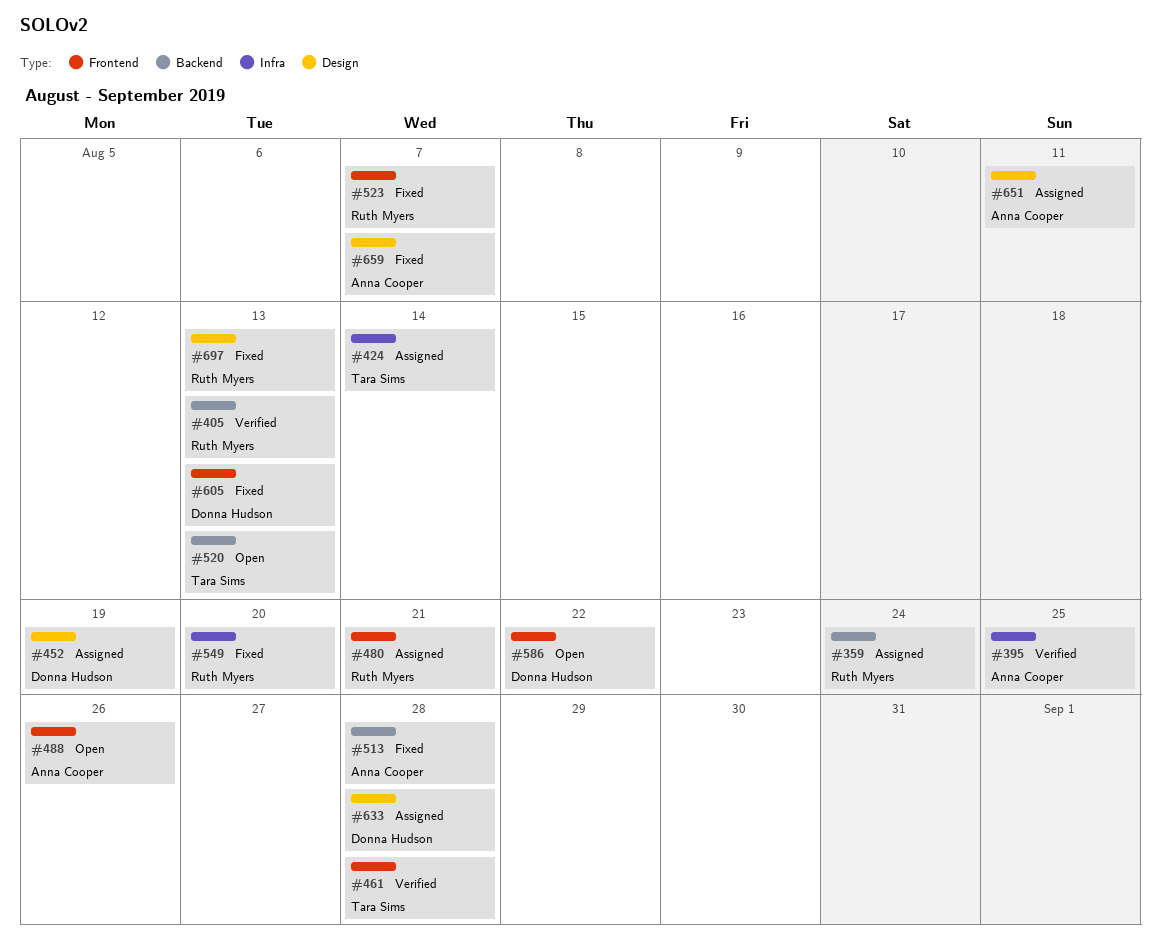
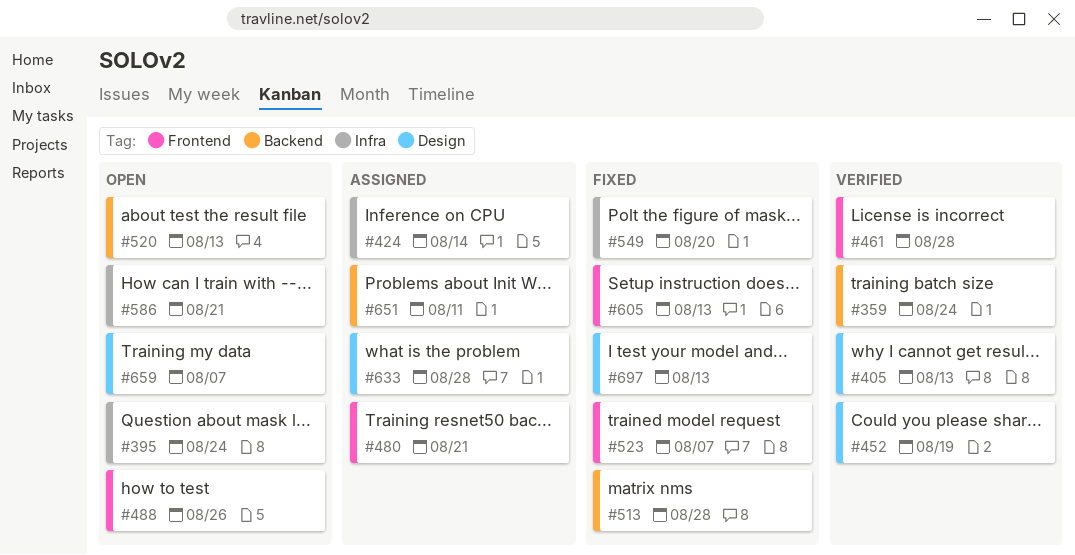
#359, status: Assigned -> Verified
#395, status: Verified -> Open
#395, due: Aug 25 -> Aug 24
#405, label: Backend -> Design
#452, status: Assigned -> Verified
#586, label: Frontend -> Infra
#586, due: Aug 22 -> Aug 21
#651, label: Design -> Backend
#659, status: Fixed -> Open

